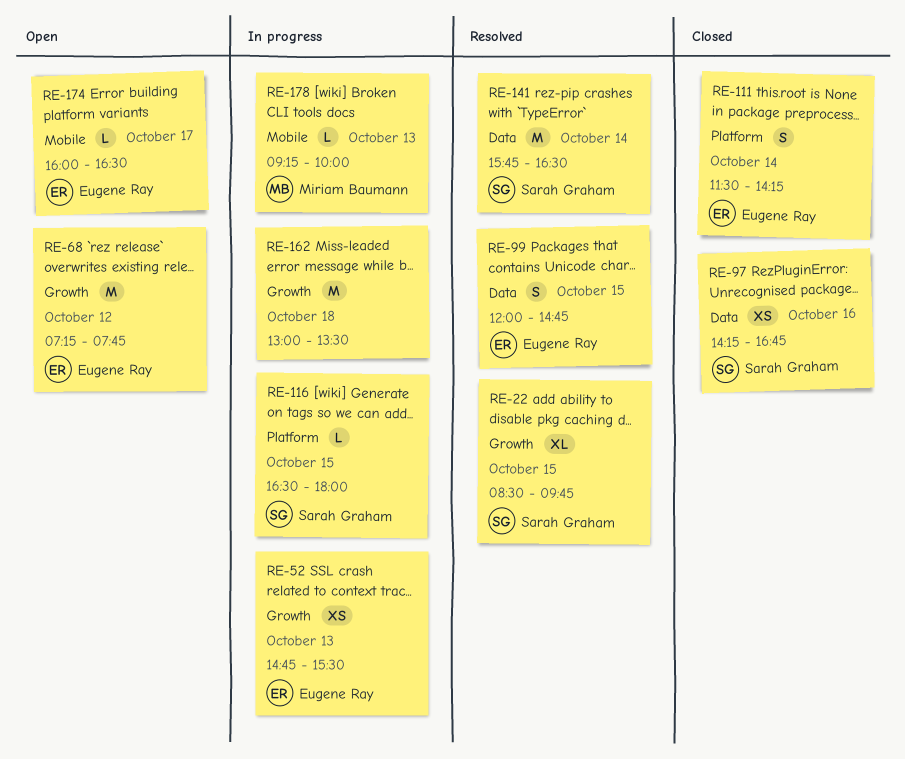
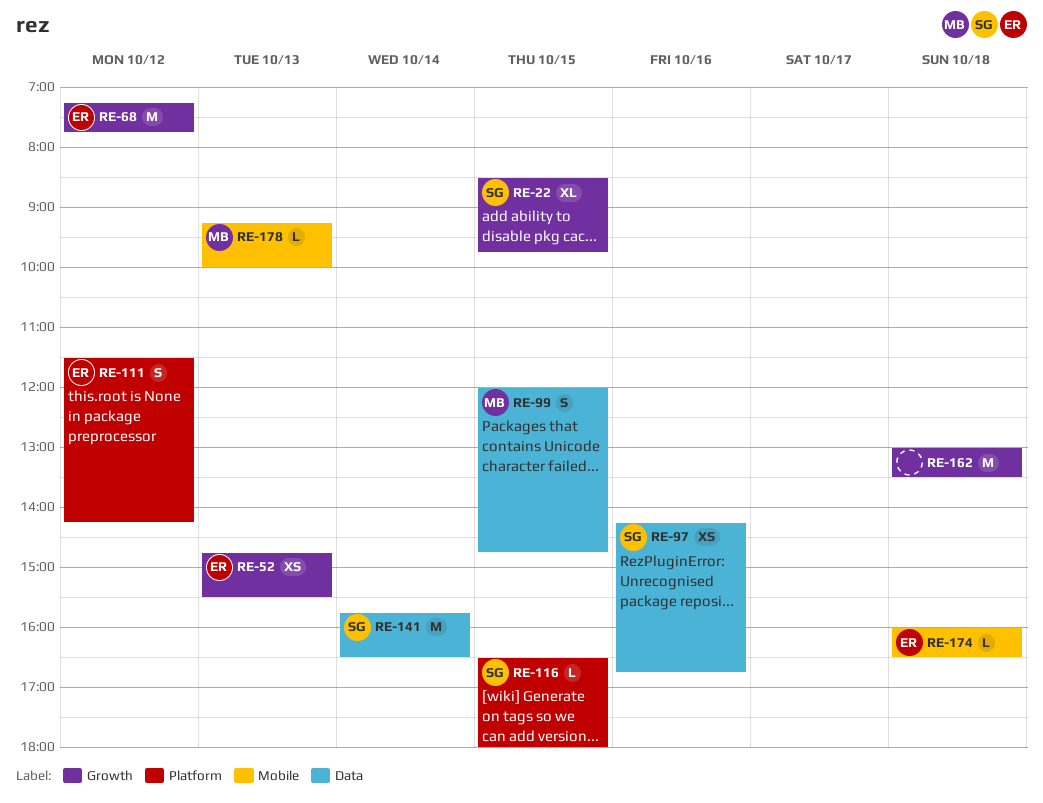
RE-99, owner: Eugene Ray -> Miriam Baumann
RE-111, day: Oct 14 -> Oct 12
RE-174, day: Oct 17 -> Oct 18

